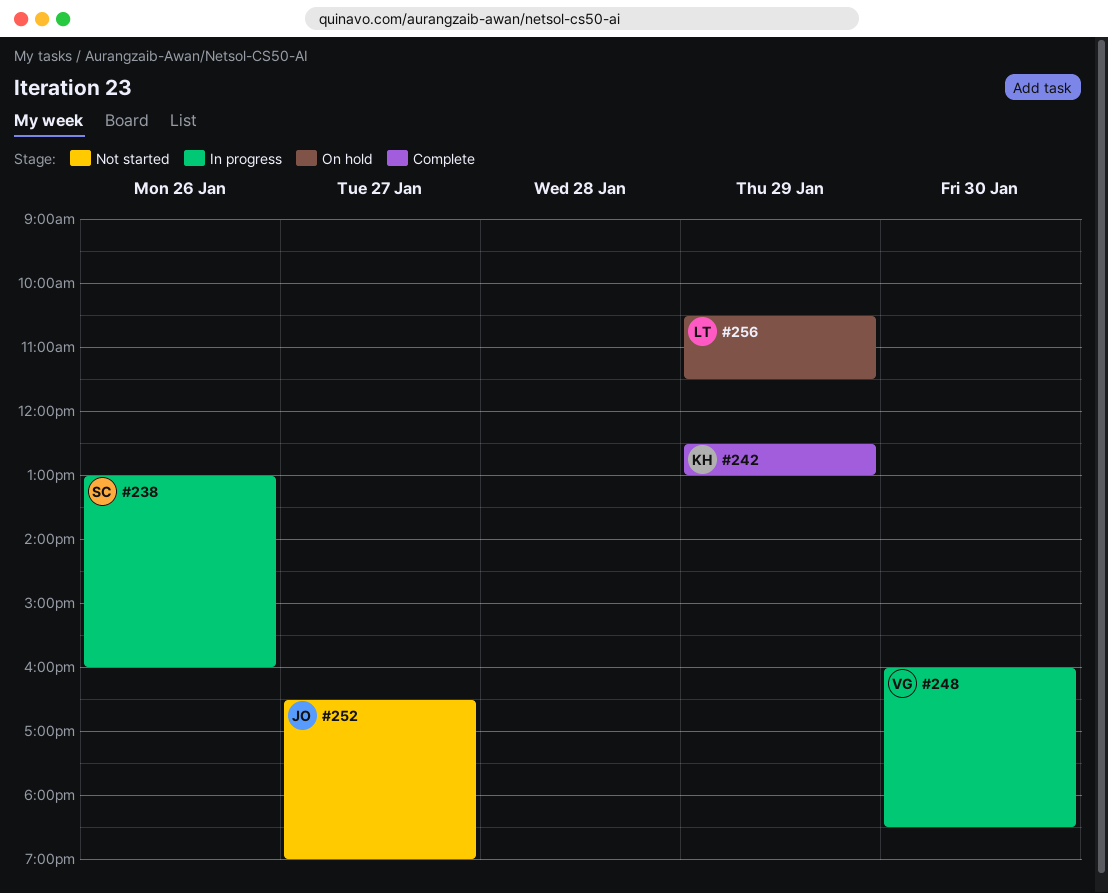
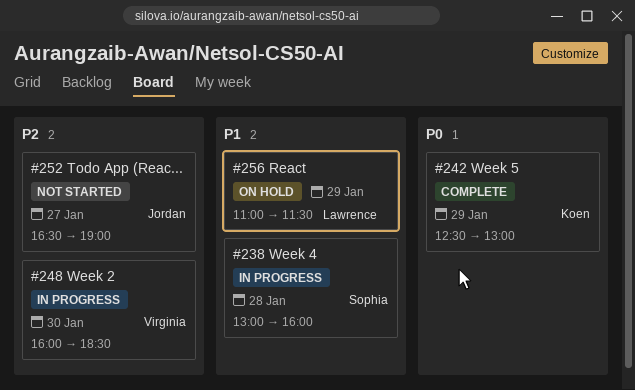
#238, day: Jan 26 -> Jan 28
#256, begins: 10:30 -> 11:00

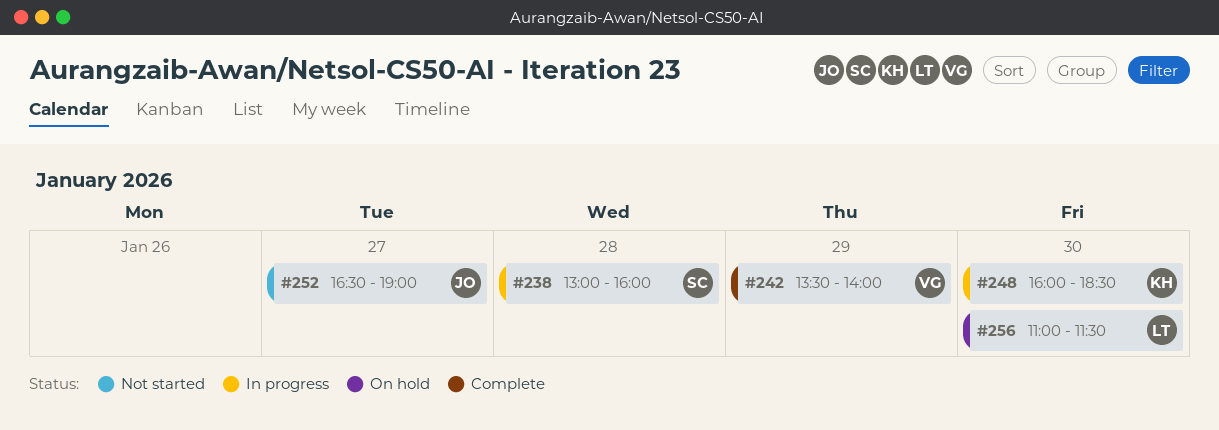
#242, owner: Koen -> Virginia
#242, begins: 12:30 -> 13:30
#242, ends: 13:00 -> 14:00
#248, owner: Virginia -> Koen
#256, day: Jan 29 -> Jan 30

